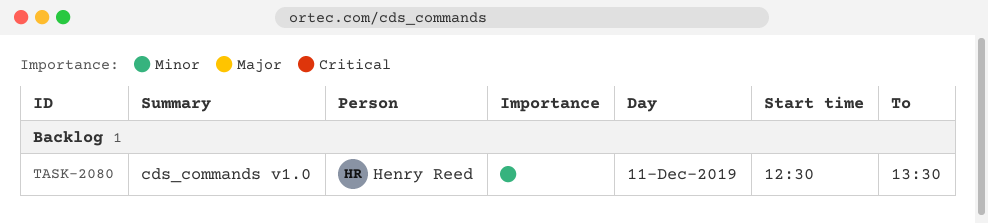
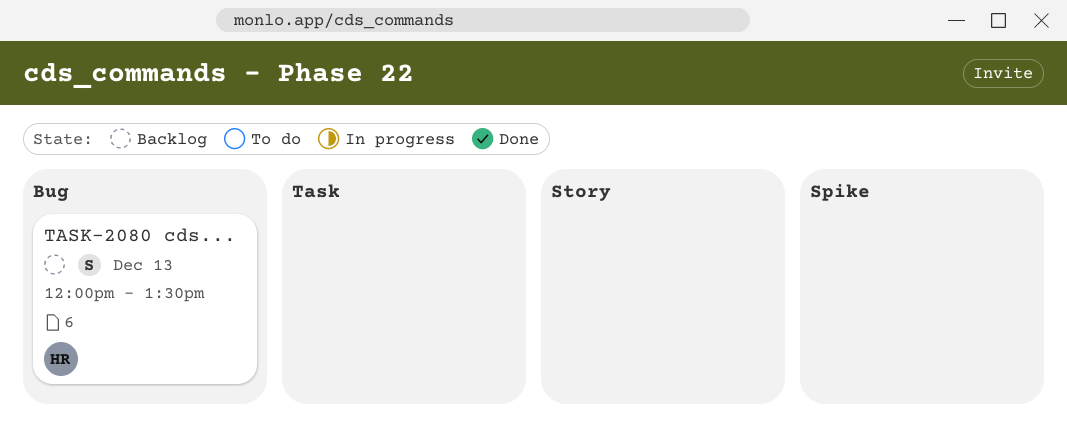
TASK-2080, day: Dec 11 -> Dec 13
TASK-2080, begins: 12:30 -> 12:00

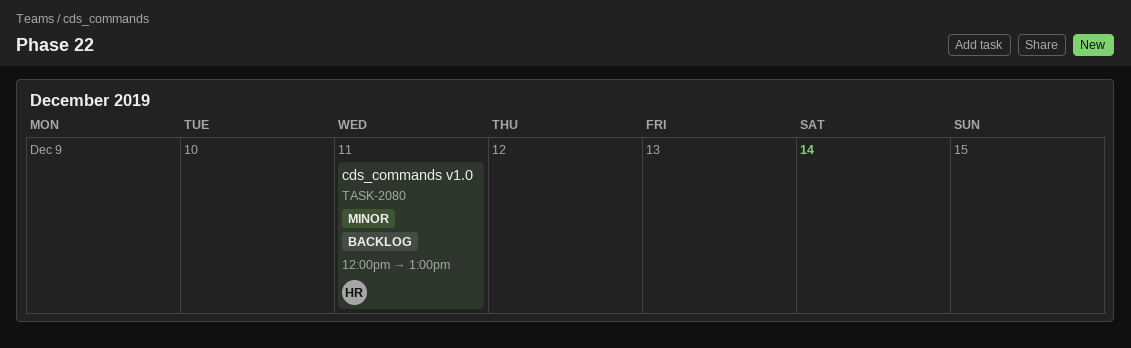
TASK-2080, day: Dec 13 -> Dec 11
TASK-2080, ends: 13:30 -> 13:00

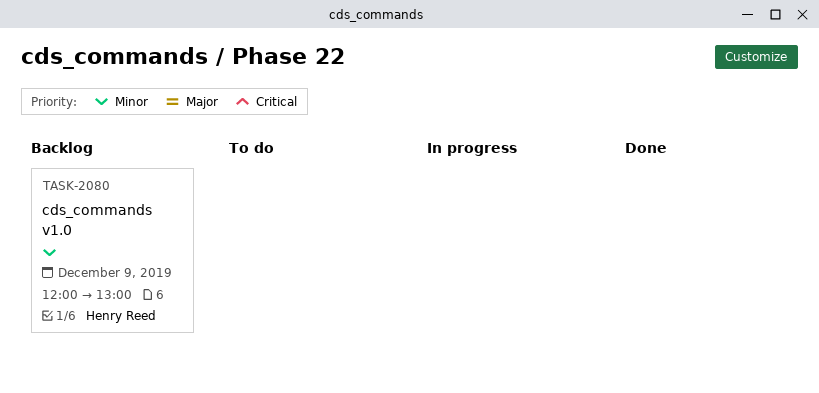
TASK-2080, day: Dec 11 -> Dec 9

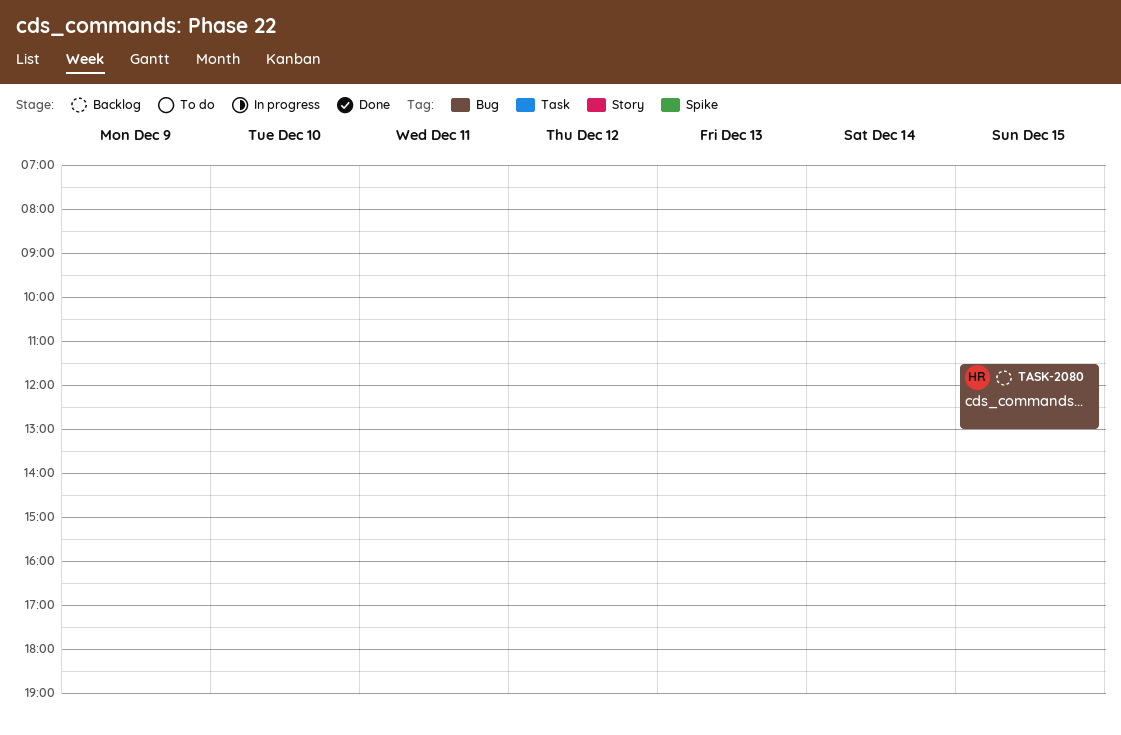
TASK-2080, day: Dec 9 -> Dec 15
TASK-2080, begins: 12:00 -> 11:30

